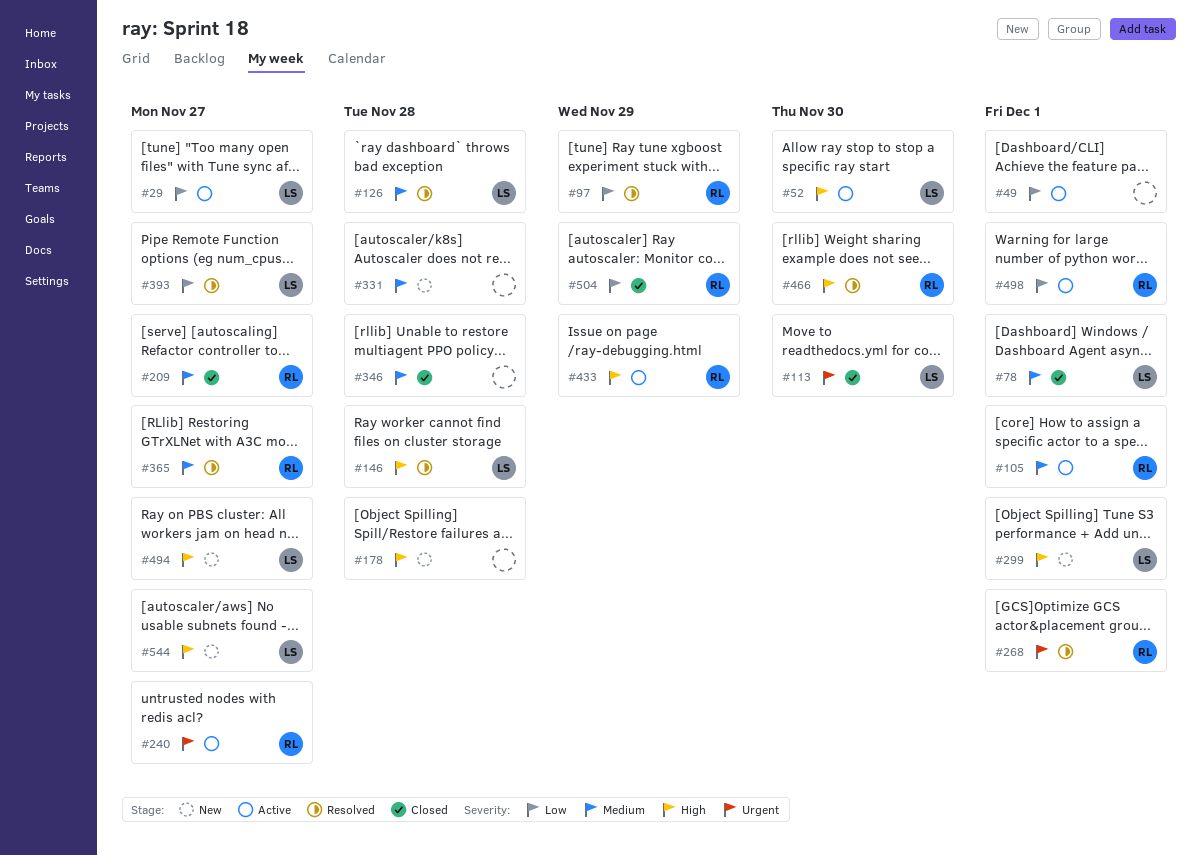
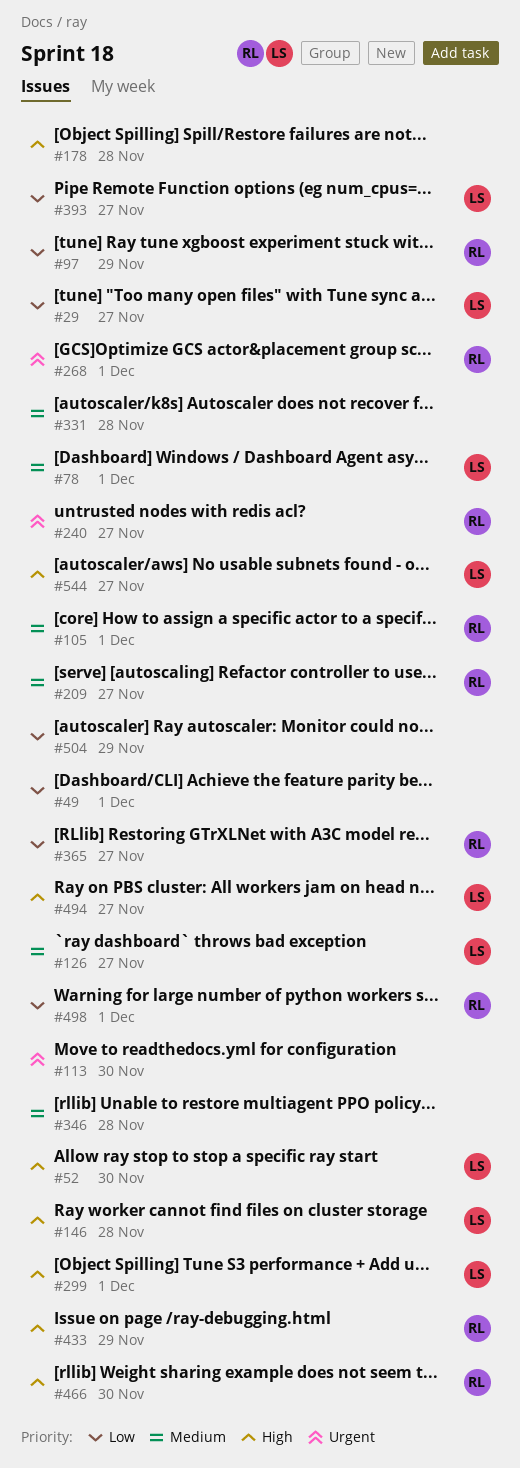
#113, owner: LS -> none
#126, due: Nov 28 -> Nov 27
#365, priority: Medium -> Low
#504, owner: RL -> none

